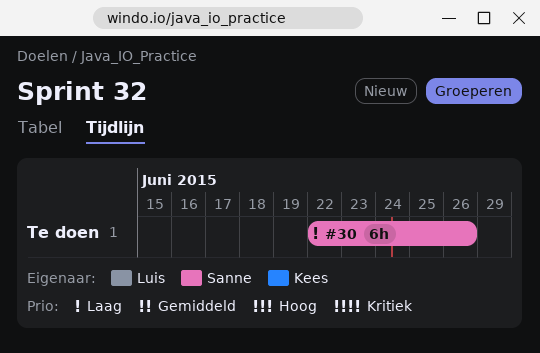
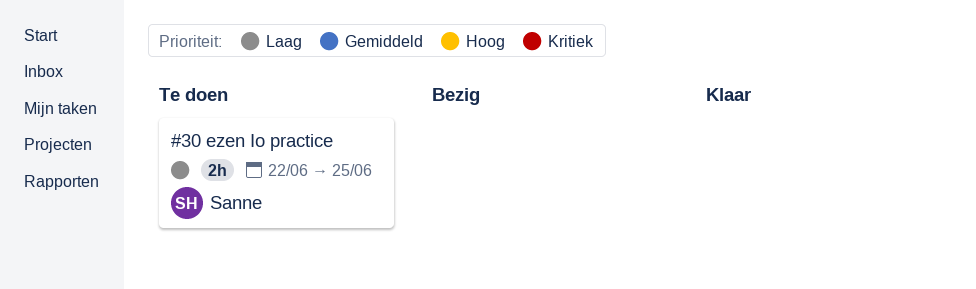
#30, estimate: 6h -> 2h
#30, due: Jun 26 -> Jun 25

